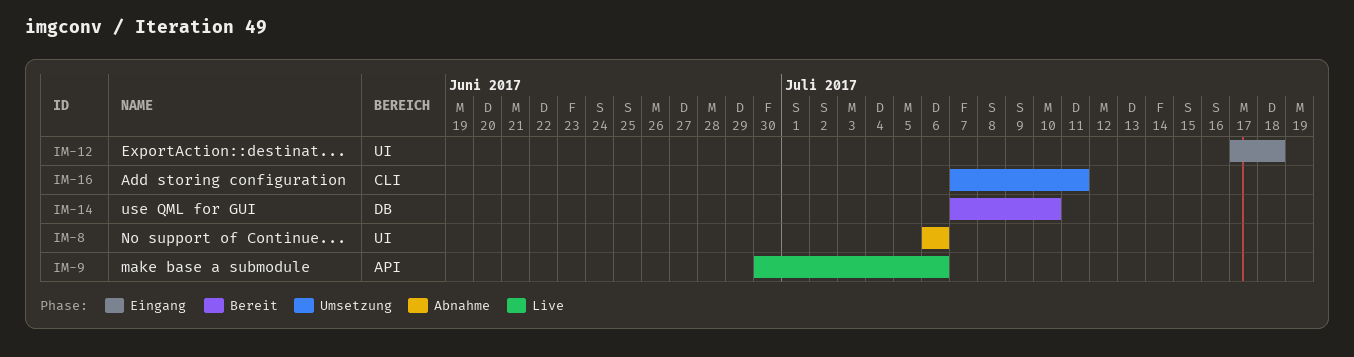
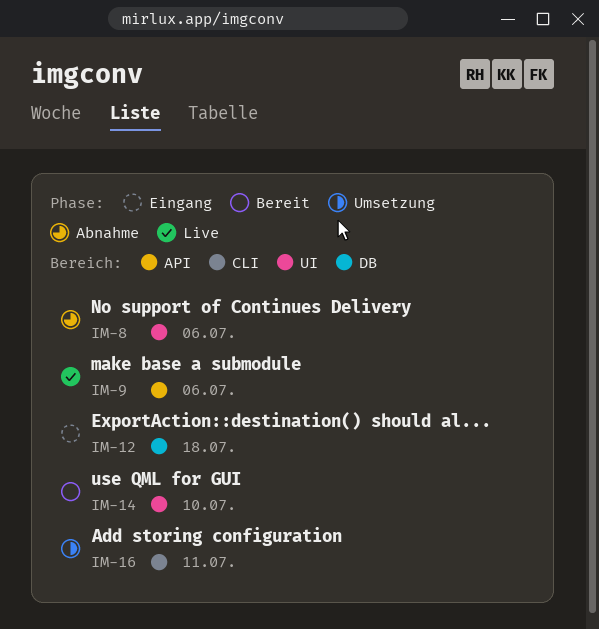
IM-12, label: UI -> DB
IM-14, label: DB -> UI

